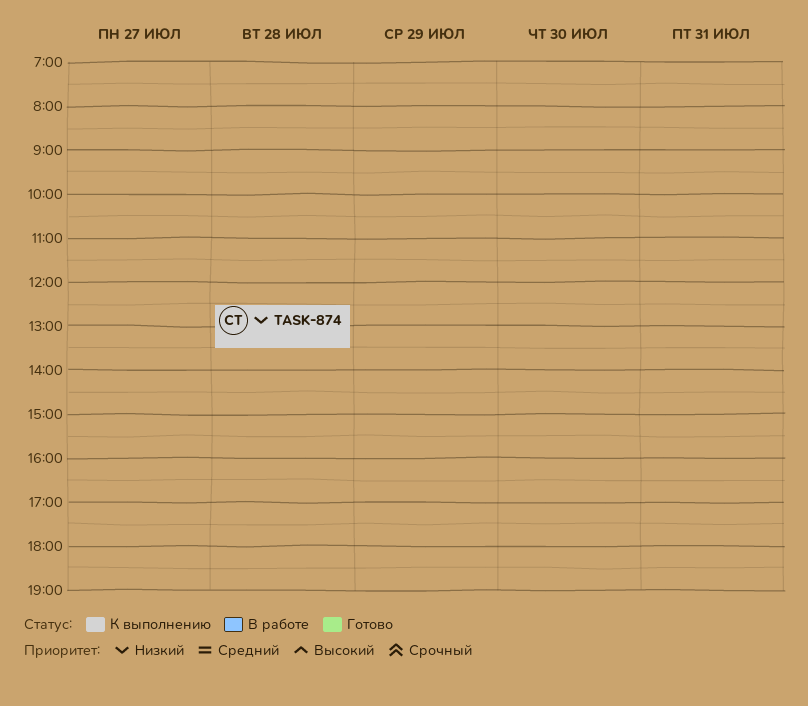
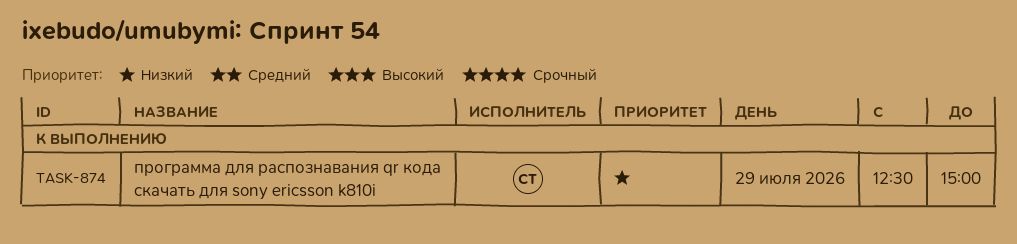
TASK-874, day: Jul 28 -> Jul 29
TASK-874, ends: 13:30 -> 15:00

